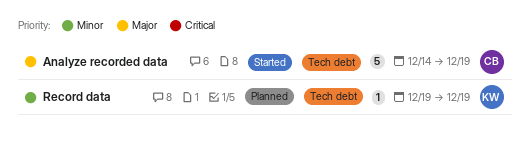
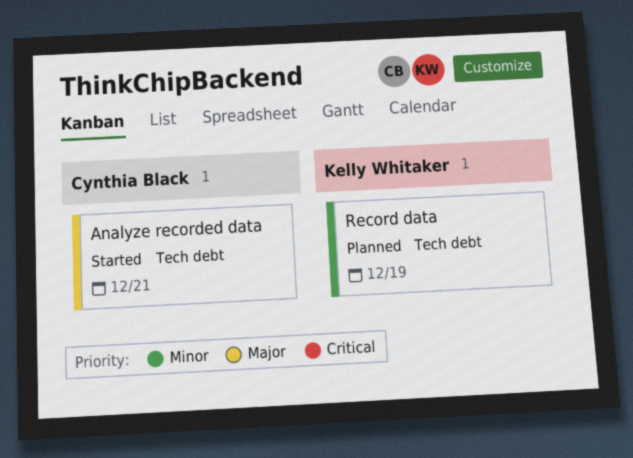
Analyze recorded data, due: Dec 19 -> Dec 21

